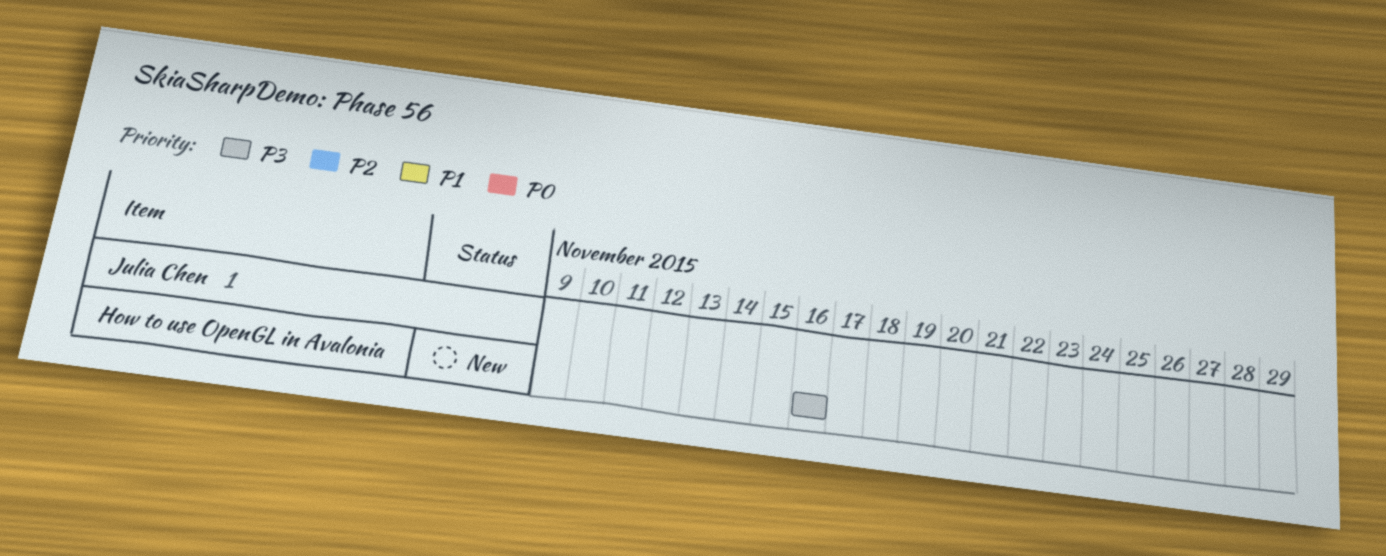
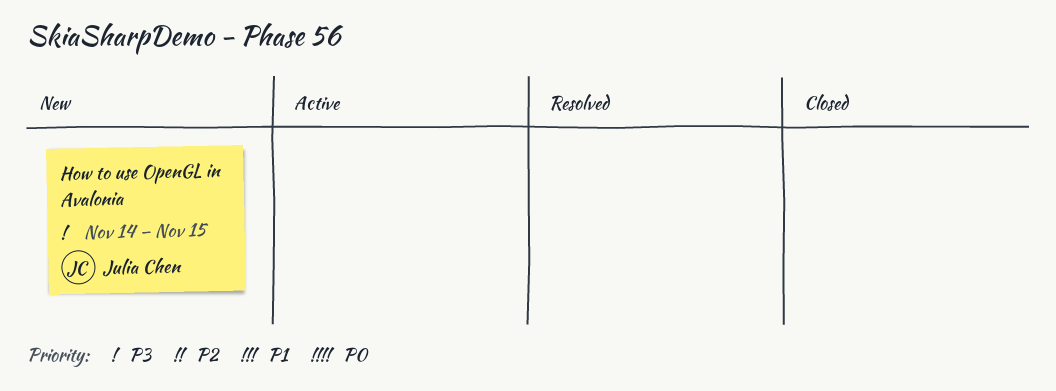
How to use OpenGL in Avalonia, start: Nov 16 -> Nov 14
How to use OpenGL in Avalonia, due: Nov 16 -> Nov 15

